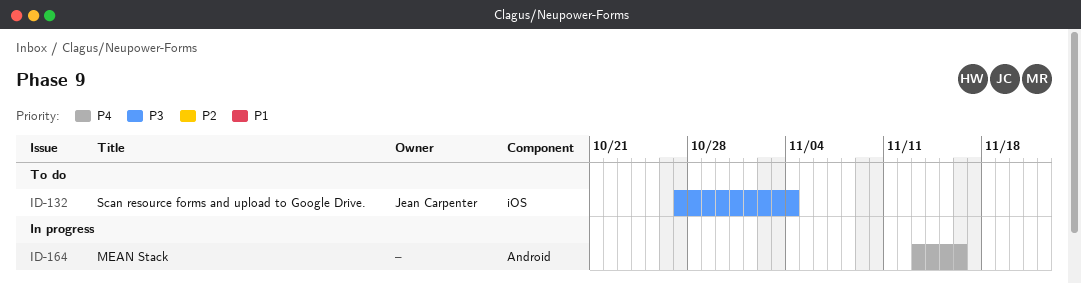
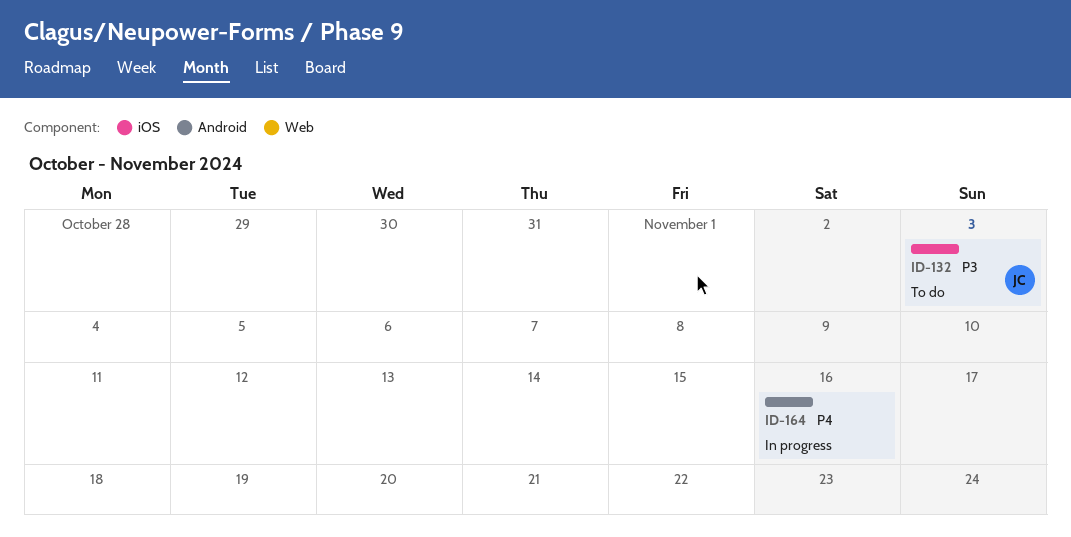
ID-132, due: Nov 4 -> Nov 3

